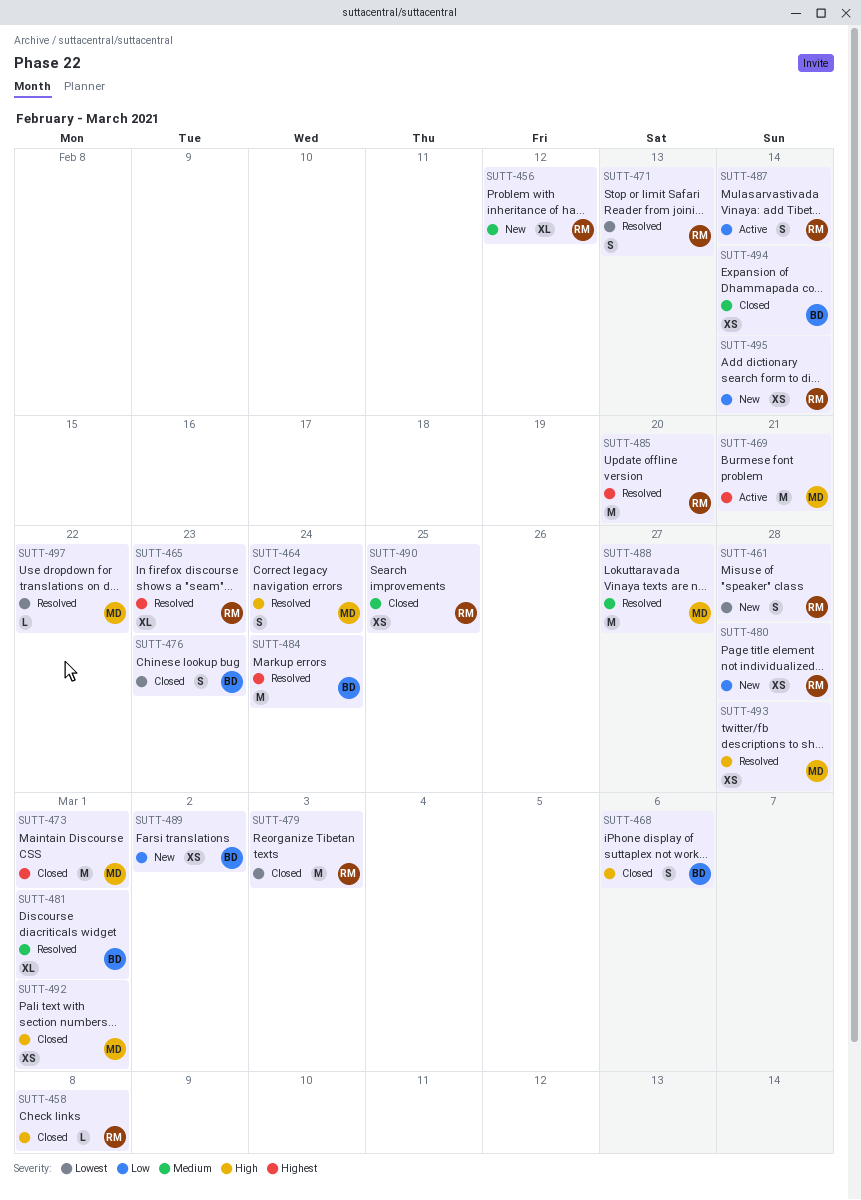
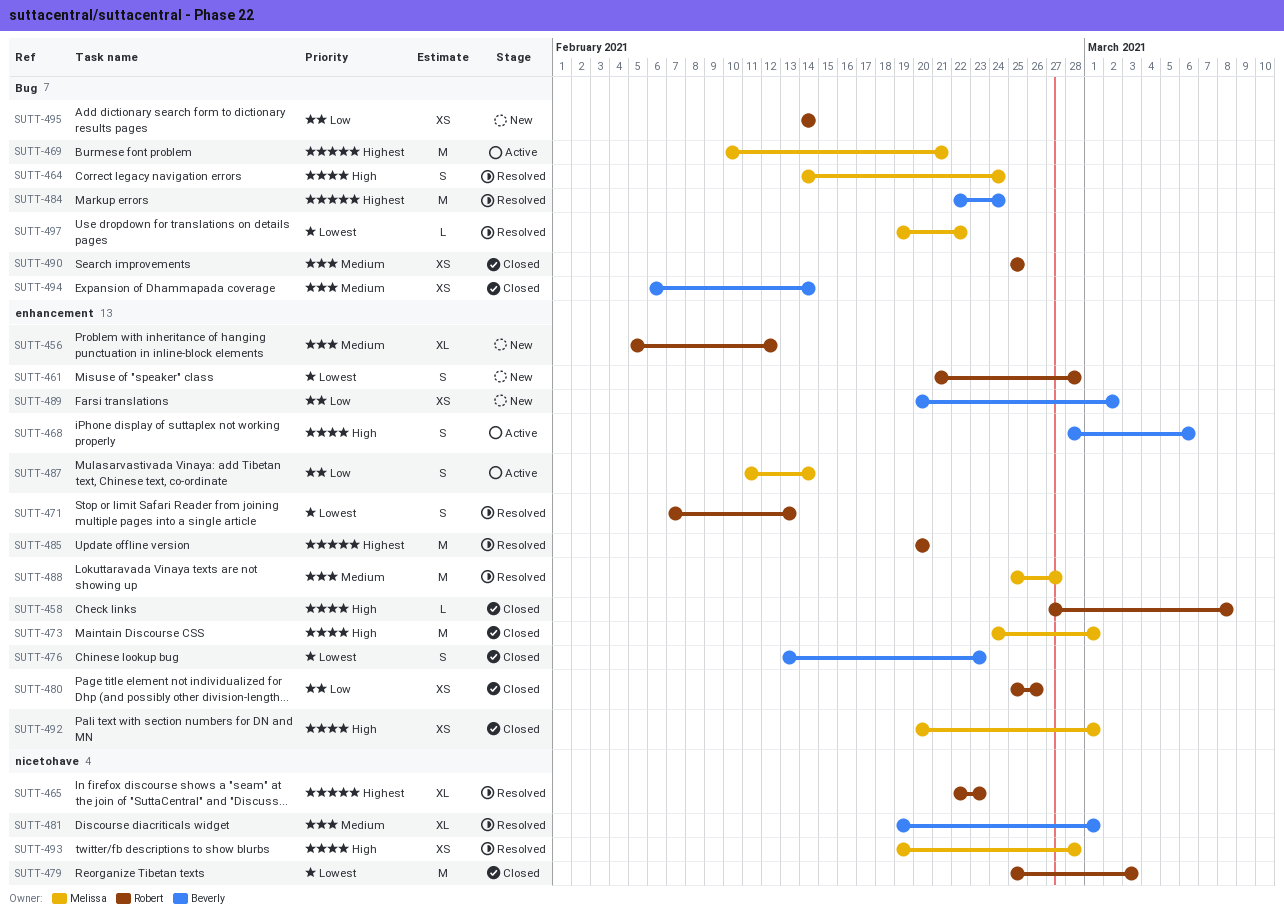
SUTT-468, status: Closed -> Active
SUTT-473, priority: Highest -> High
SUTT-480, status: New -> Closed
SUTT-480, due: Feb 28 -> Feb 26
SUTT-487, owner: Robert -> Melissa

